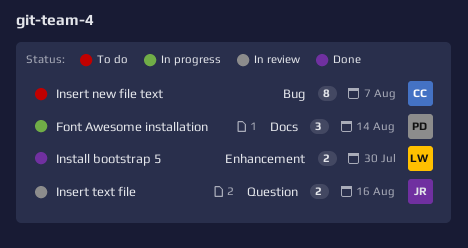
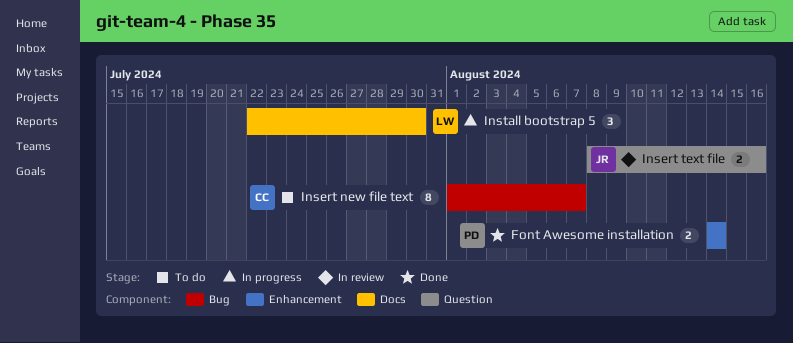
Font Awesome installation, status: In progress -> Done
Font Awesome installation, label: Docs -> Enhancement
Font Awesome installation, estimate: 3 -> 2
Install bootstrap 5, status: Done -> In progress
Install bootstrap 5, label: Enhancement -> Docs
Install bootstrap 5, estimate: 2 -> 3

